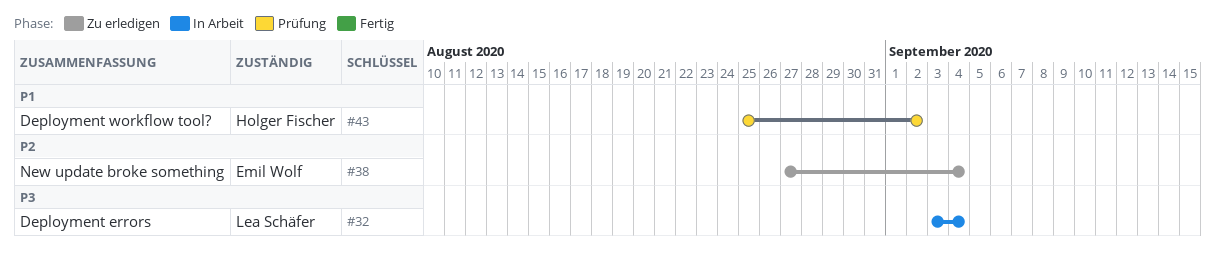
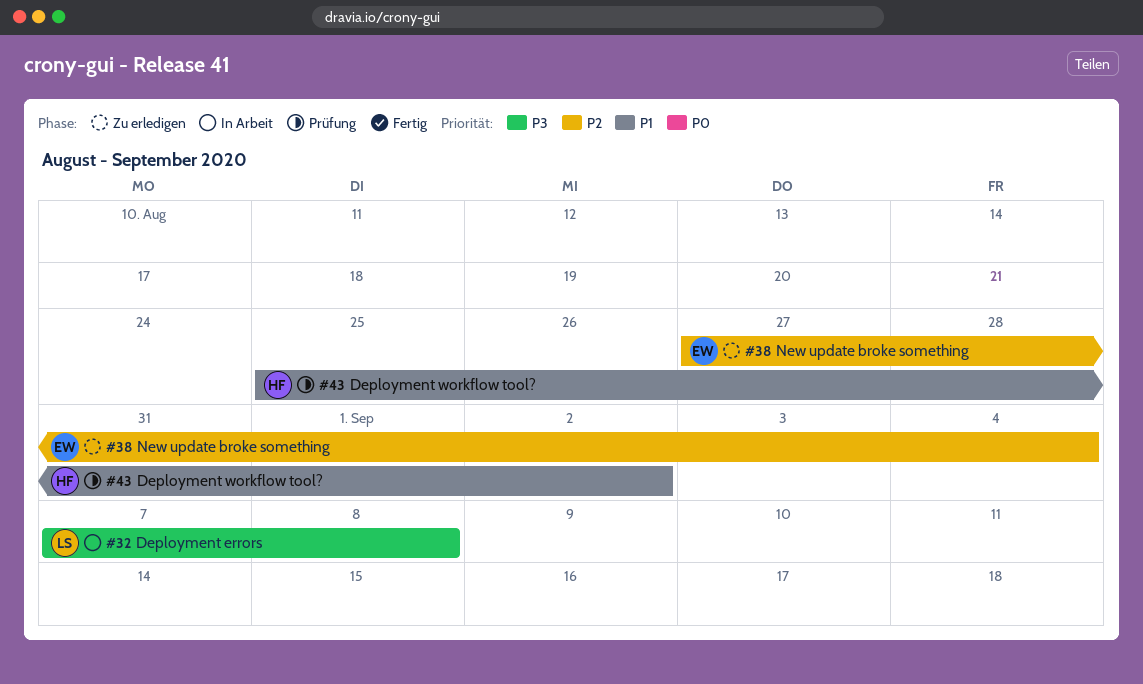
#32, start: Sep 3 -> Sep 7
#32, due: Sep 4 -> Sep 8

